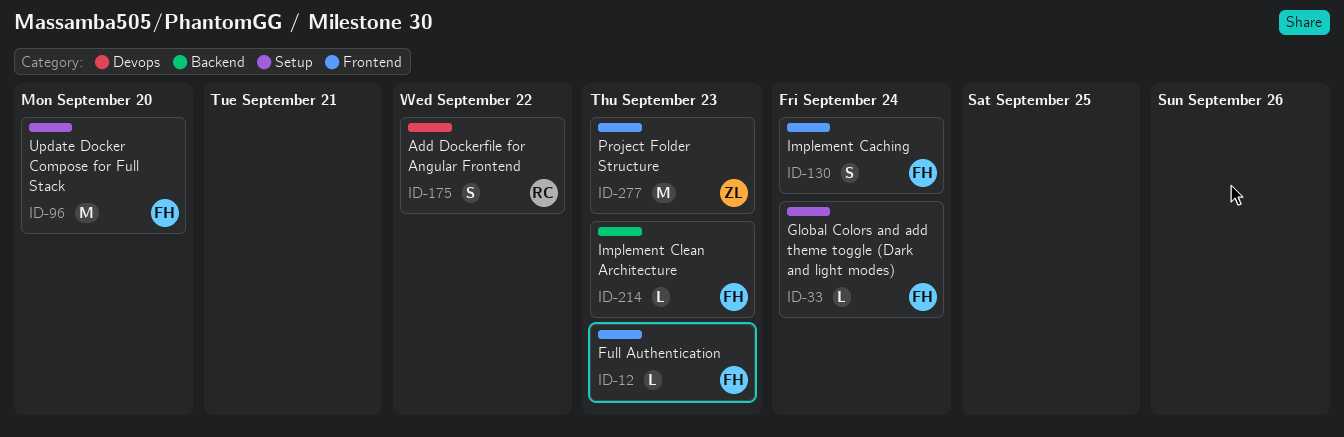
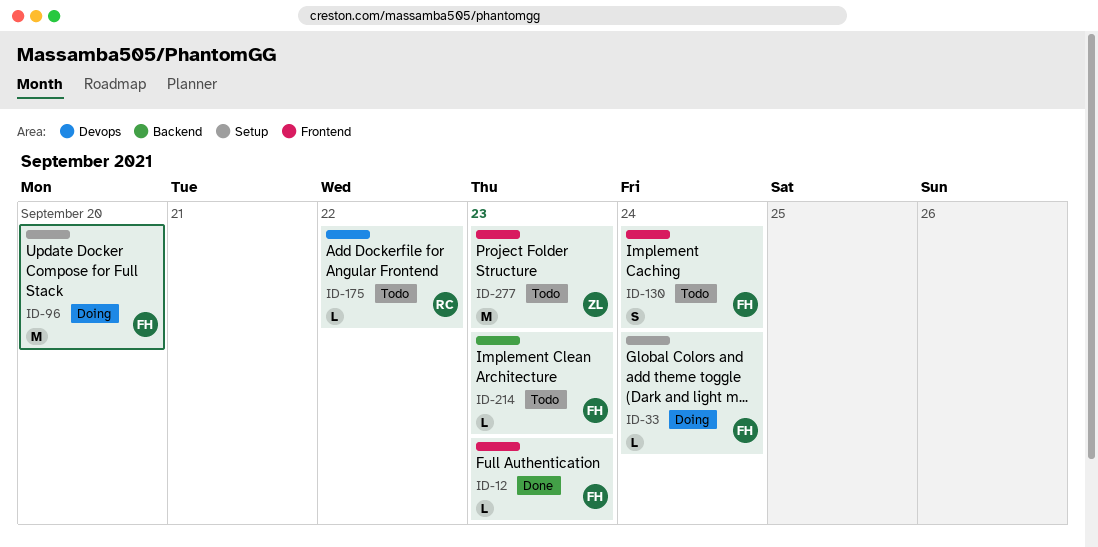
ID-175, estimate: S -> L

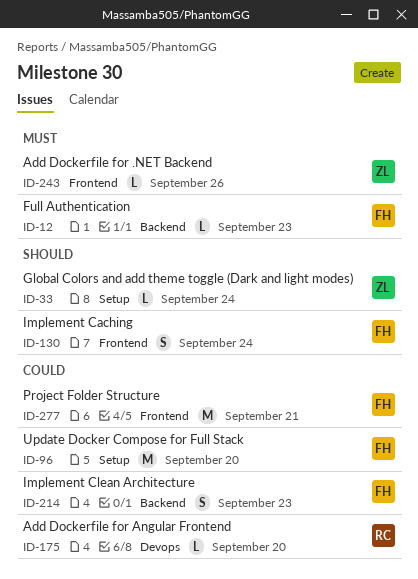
ID-12, label: Frontend -> Backend
ID-33, owner: FH -> ZL
ID-175, due: Sep 22 -> Sep 20
ID-214, estimate: L -> S
ID-243: none -> present
ID-277, owner: ZL -> FH
ID-277, due: Sep 23 -> Sep 21

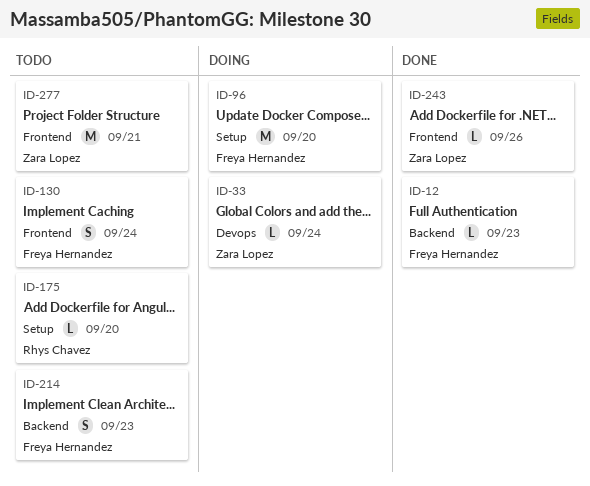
ID-33, label: Setup -> Devops
ID-175, label: Devops -> Setup
ID-277, owner: Freya Hernandez -> Zara Lopez

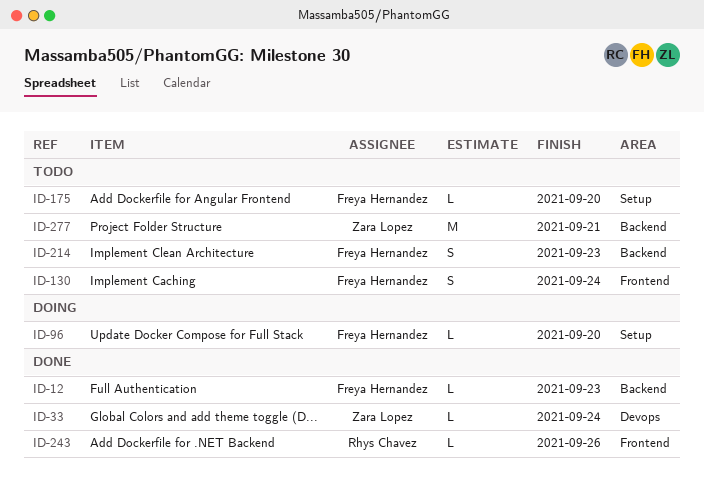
ID-33, status: Doing -> Done
ID-96, estimate: M -> L
ID-175, owner: Rhys Chavez -> Freya Hernandez
ID-243, owner: Zara Lopez -> Rhys Chavez
ID-277, label: Frontend -> Backend

